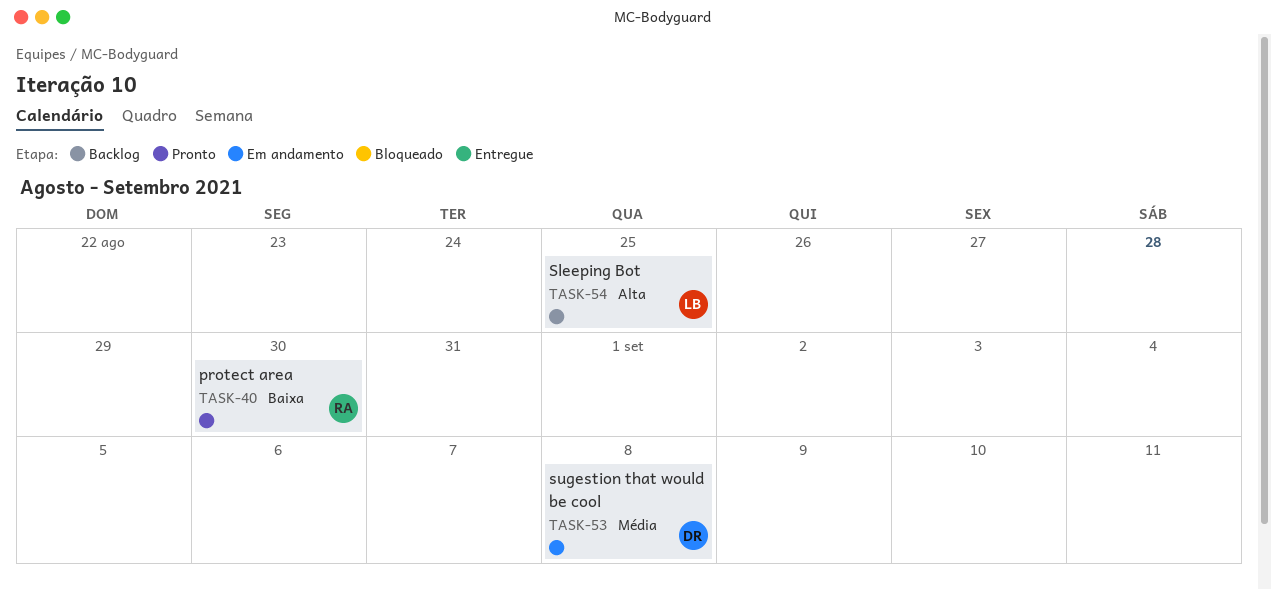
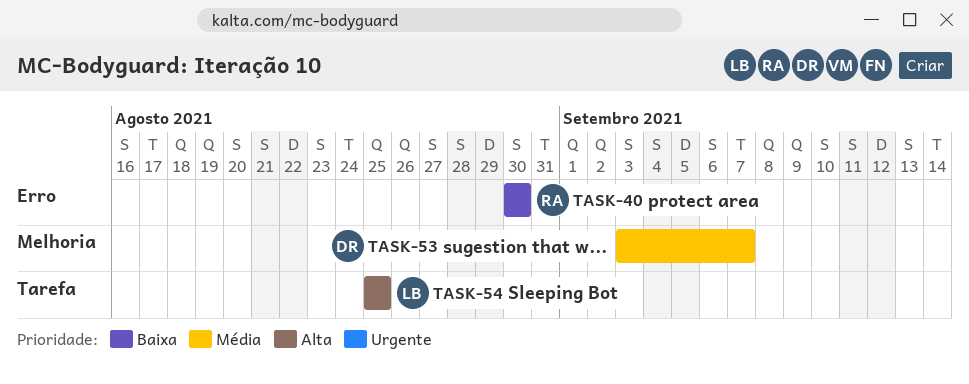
TASK-53, due: Sep 8 -> Sep 7

